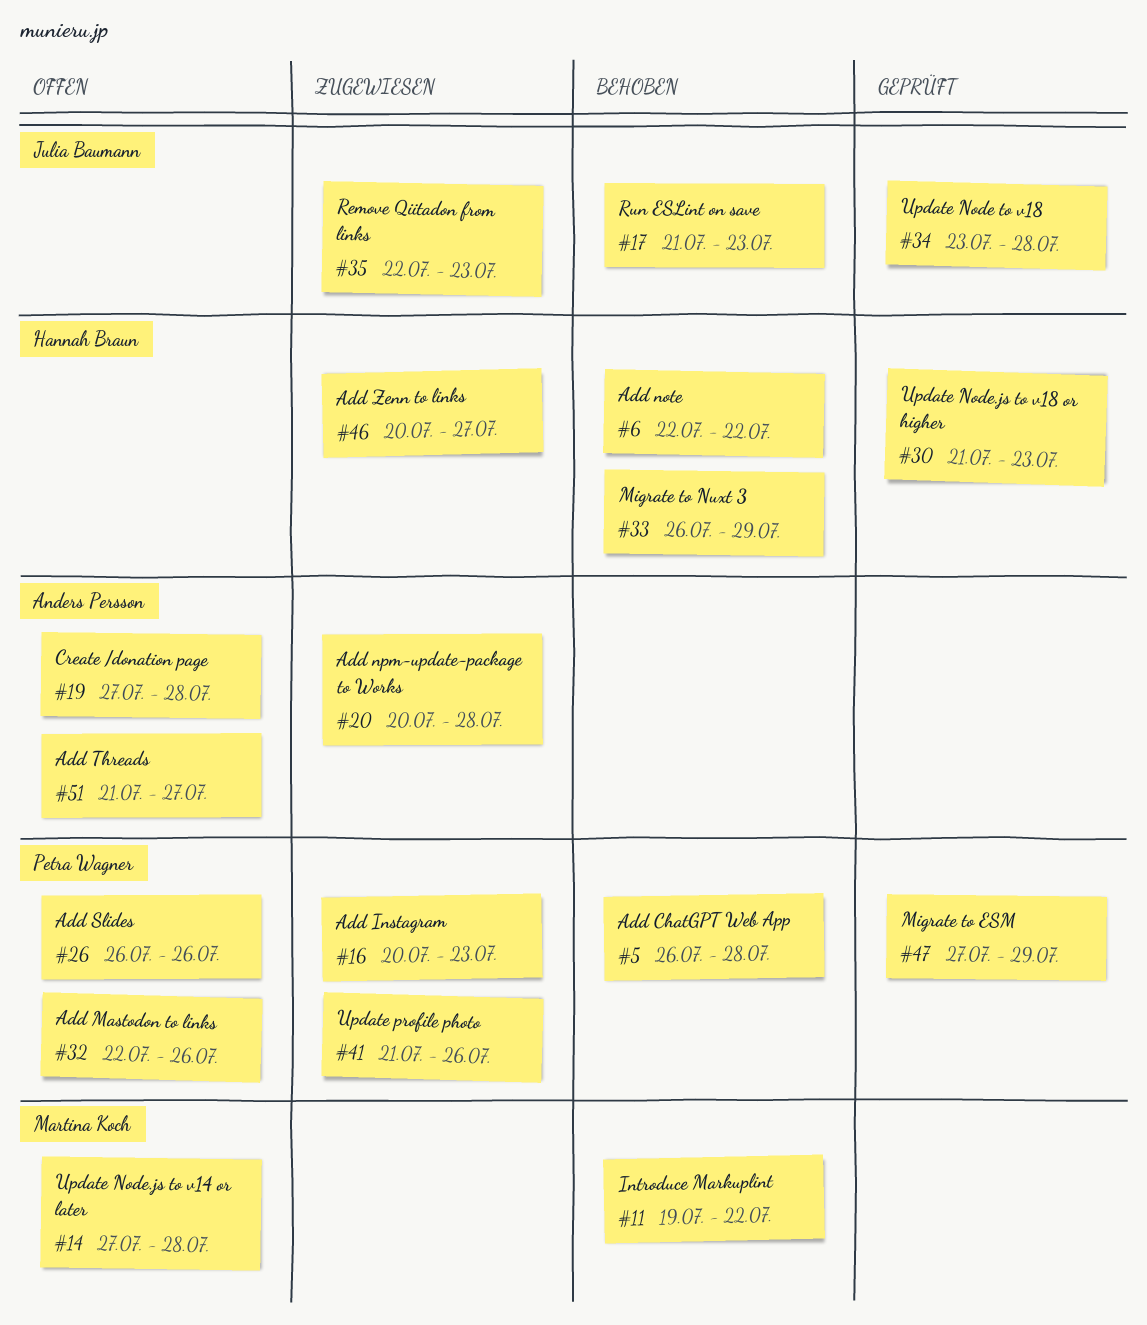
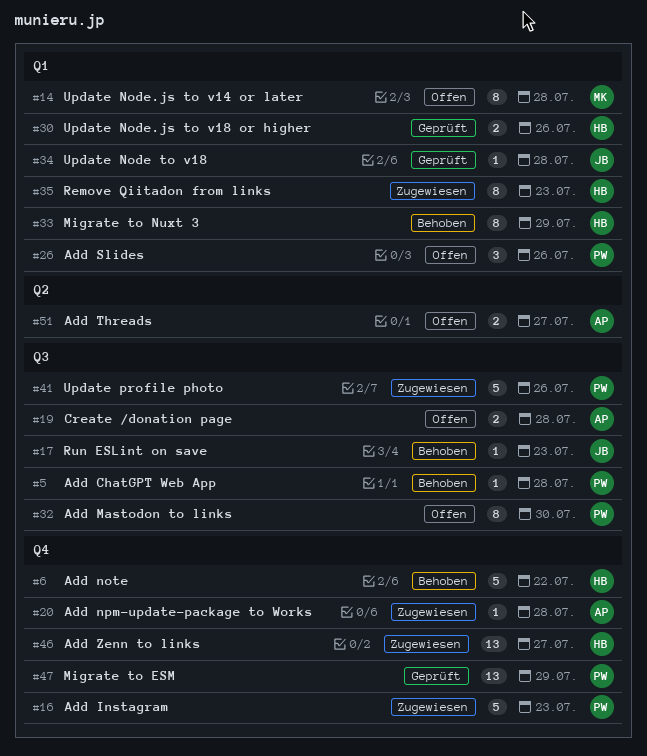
#11: present -> none
#30, due: Jul 23 -> Jul 26
#32, due: Jul 26 -> Jul 30
#35, owner: Julia Baumann -> Hannah Braun

